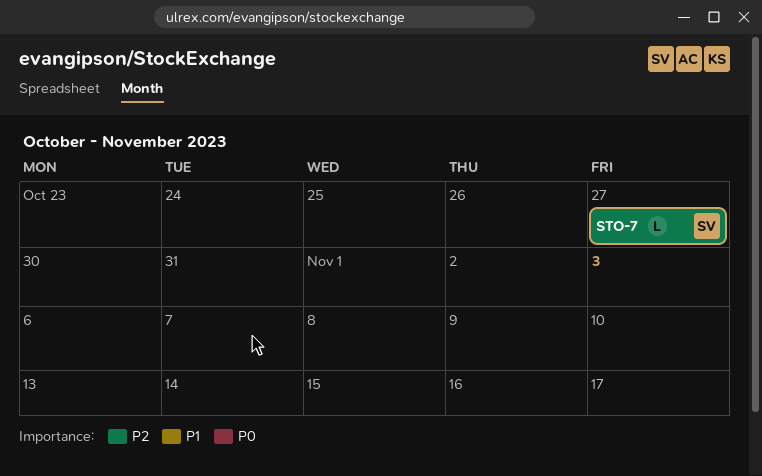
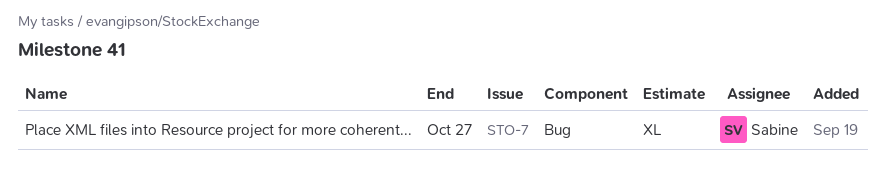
STO-7, estimate: L -> XL

